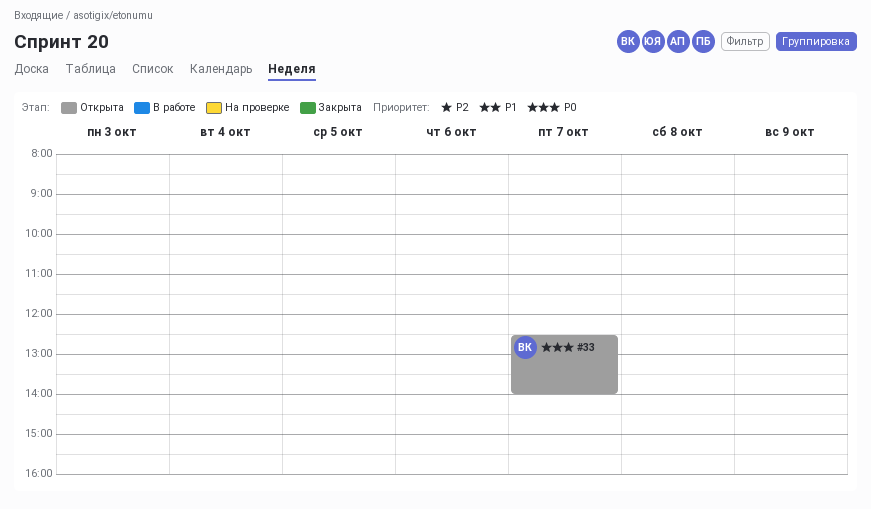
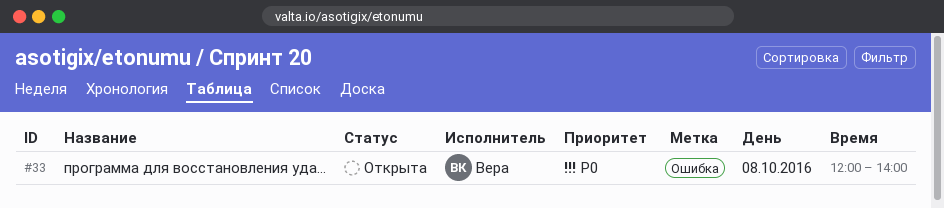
#33, day: Oct 7 -> Oct 8
#33, begins: 12:30 -> 12:00

